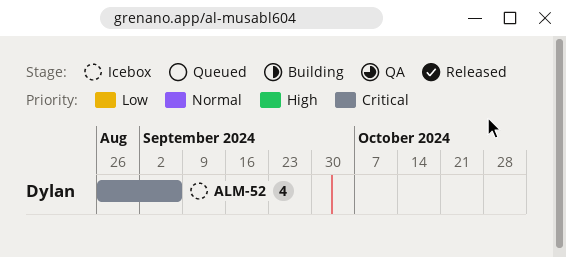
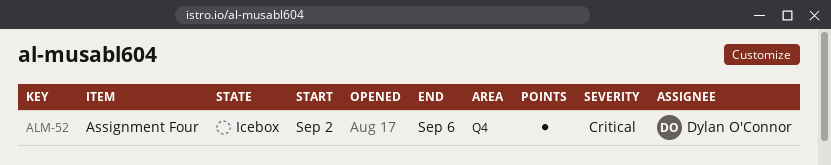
ALM-52, estimate: 4 -> 1
ALM-52, start: Aug 26 -> Sep 2

